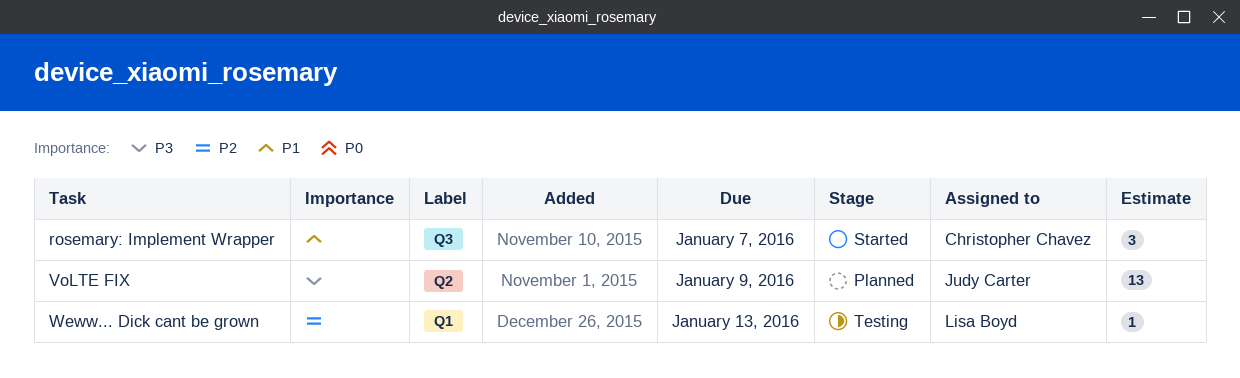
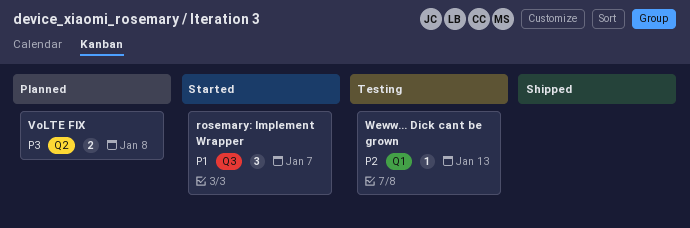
VoLTE FIX, estimate: 13 -> 2
VoLTE FIX, due: Jan 9 -> Jan 8

